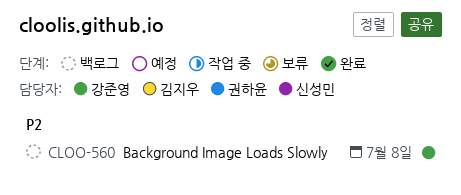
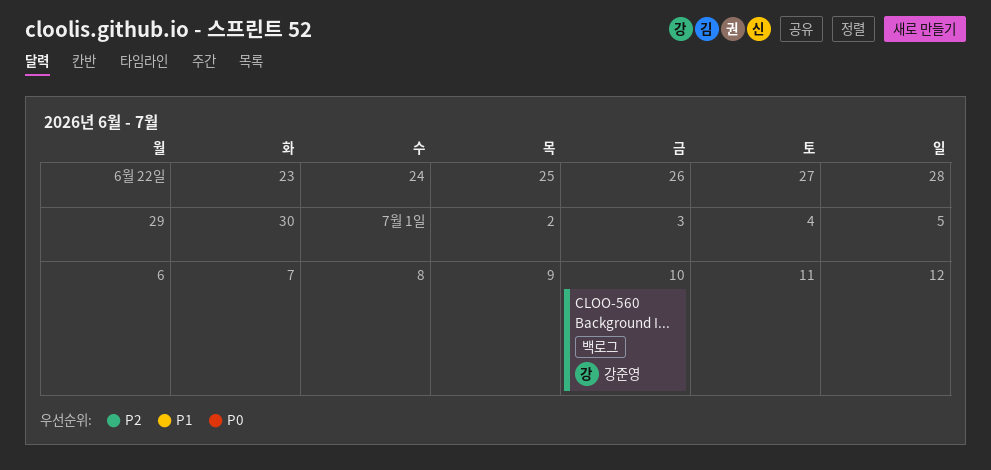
CLOO-560, due: Jul 8 -> Jul 10

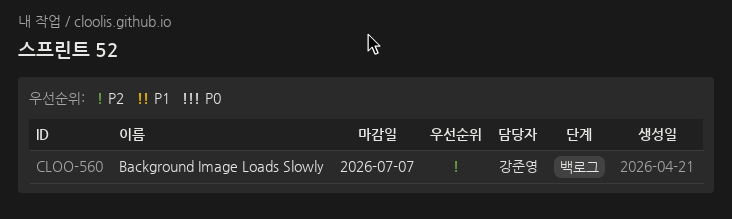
CLOO-560, due: Jul 10 -> Jul 7

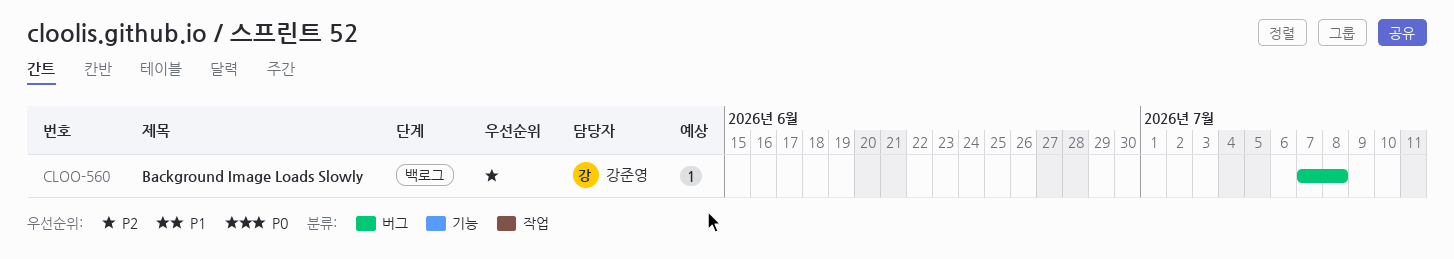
CLOO-560, due: Jul 7 -> Jul 8

